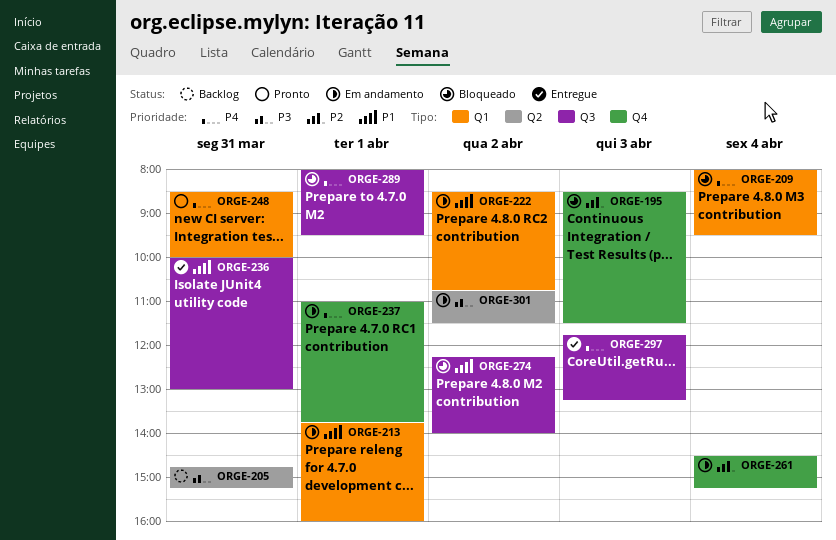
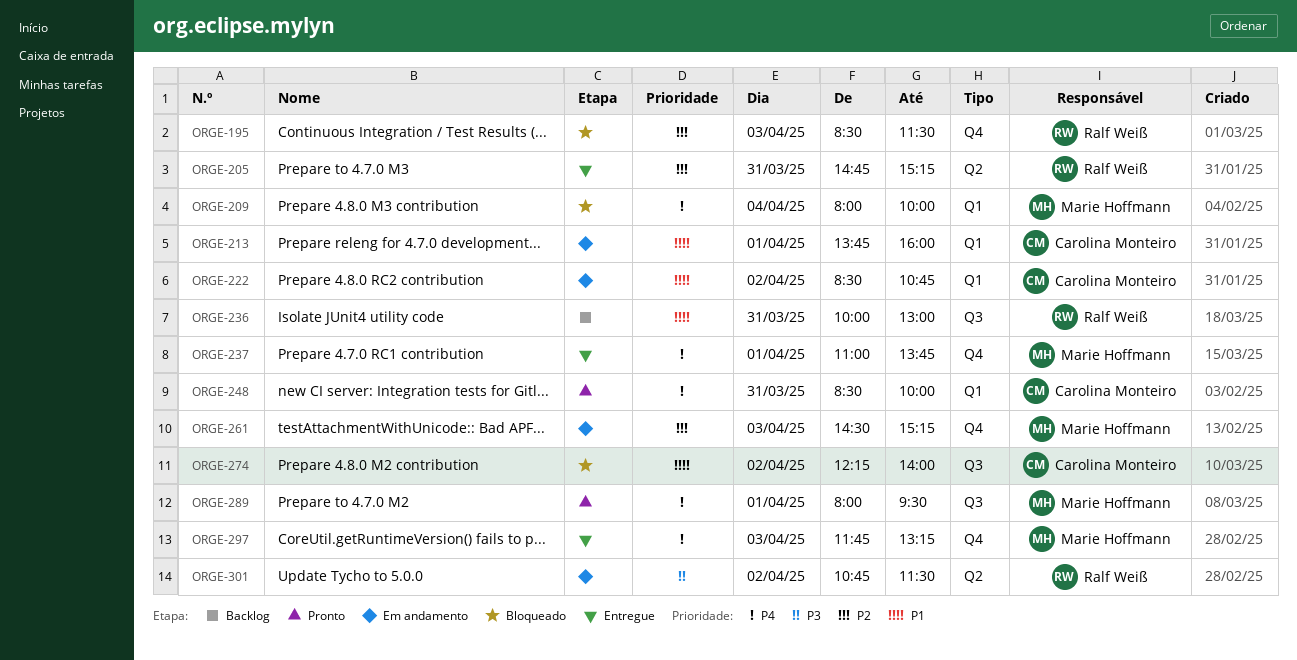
ORGE-205, status: Backlog -> Entregue
ORGE-205, priority: P3 -> P2
ORGE-209, ends: 09:30 -> 10:00
ORGE-236, status: Entregue -> Backlog
ORGE-237, status: Em andamento -> Entregue
ORGE-261, day: Apr 4 -> Apr 3
ORGE-289, status: Bloqueado -> Pronto
ORGE-297, label: Q3 -> Q4

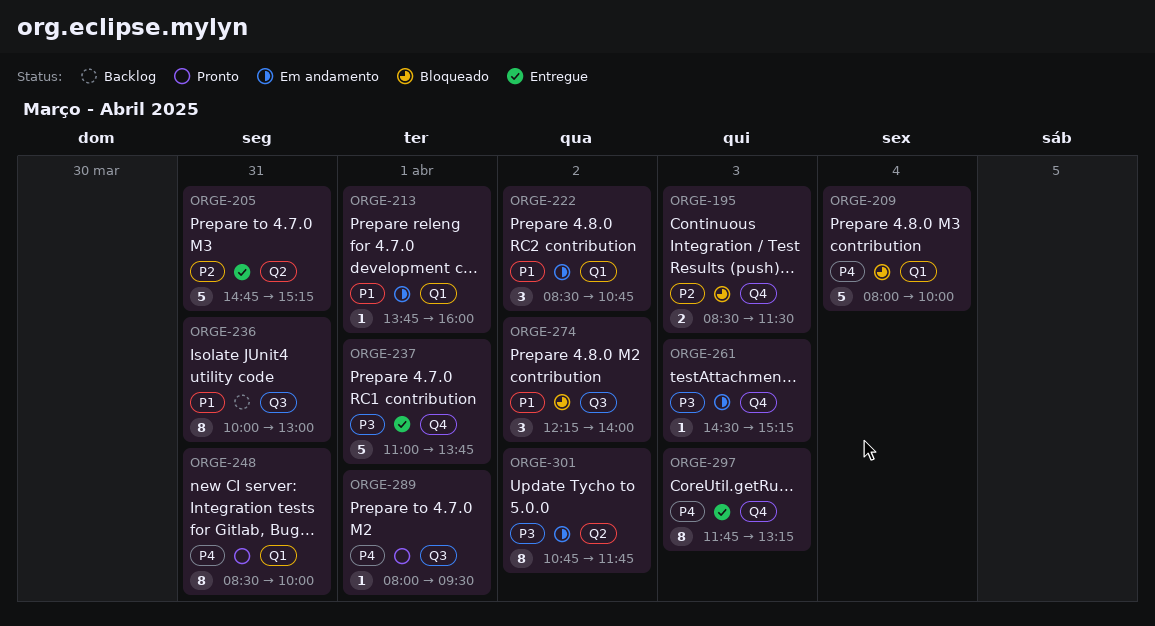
ORGE-237, priority: P4 -> P3
ORGE-261, priority: P2 -> P3
ORGE-301, ends: 11:30 -> 11:45

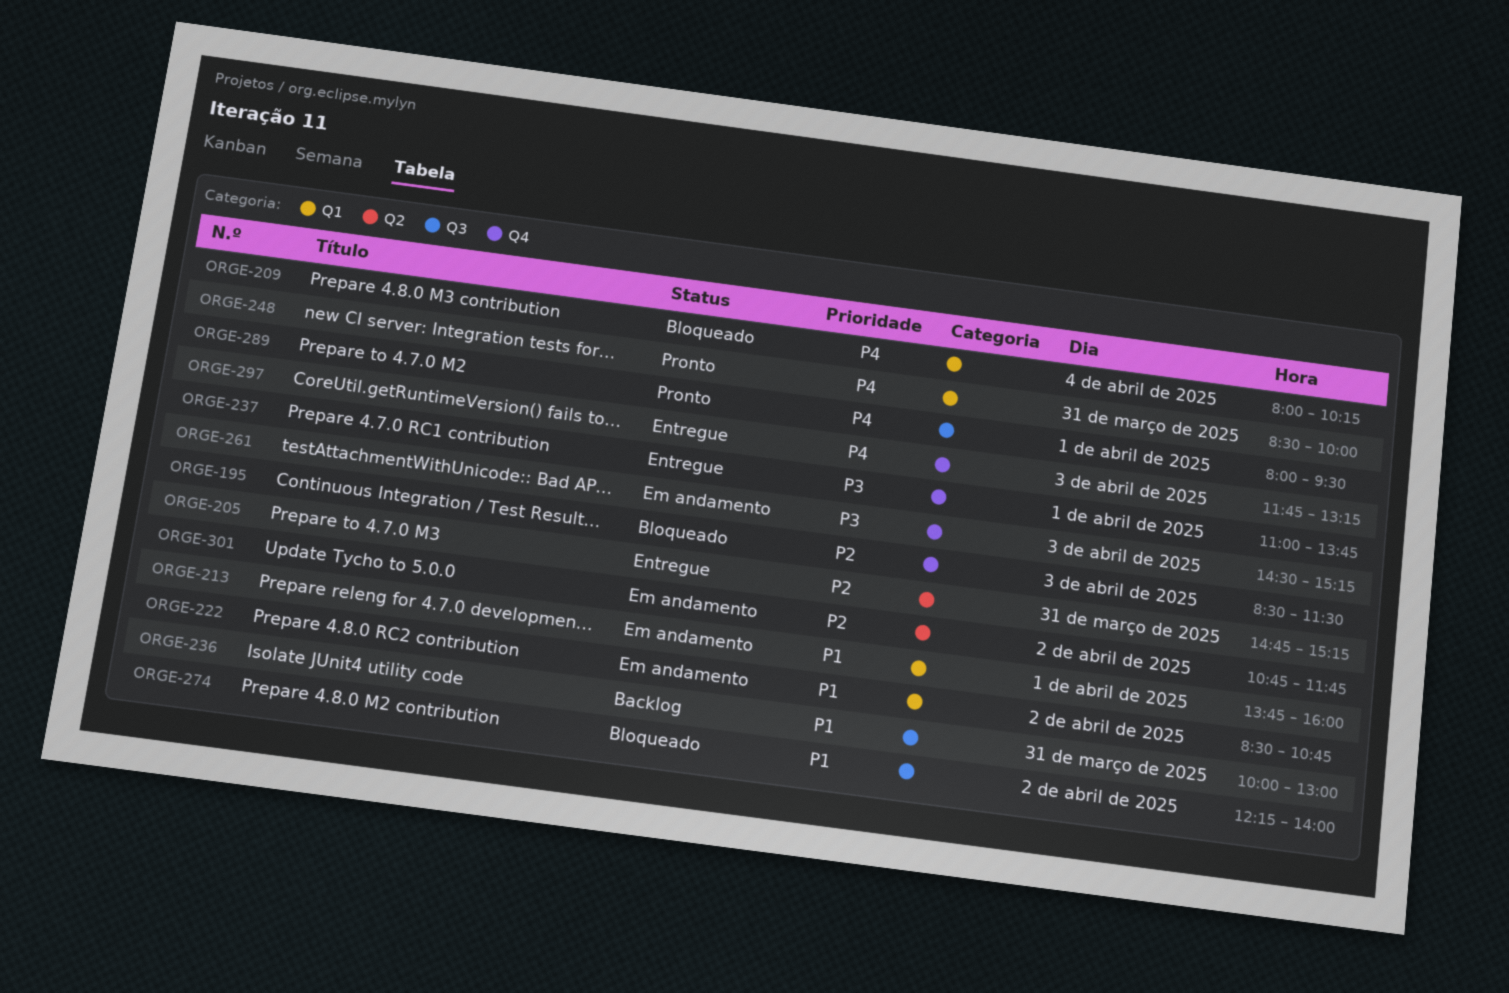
ORGE-209, ends: 10:00 -> 10:15
ORGE-301, priority: P3 -> P2

